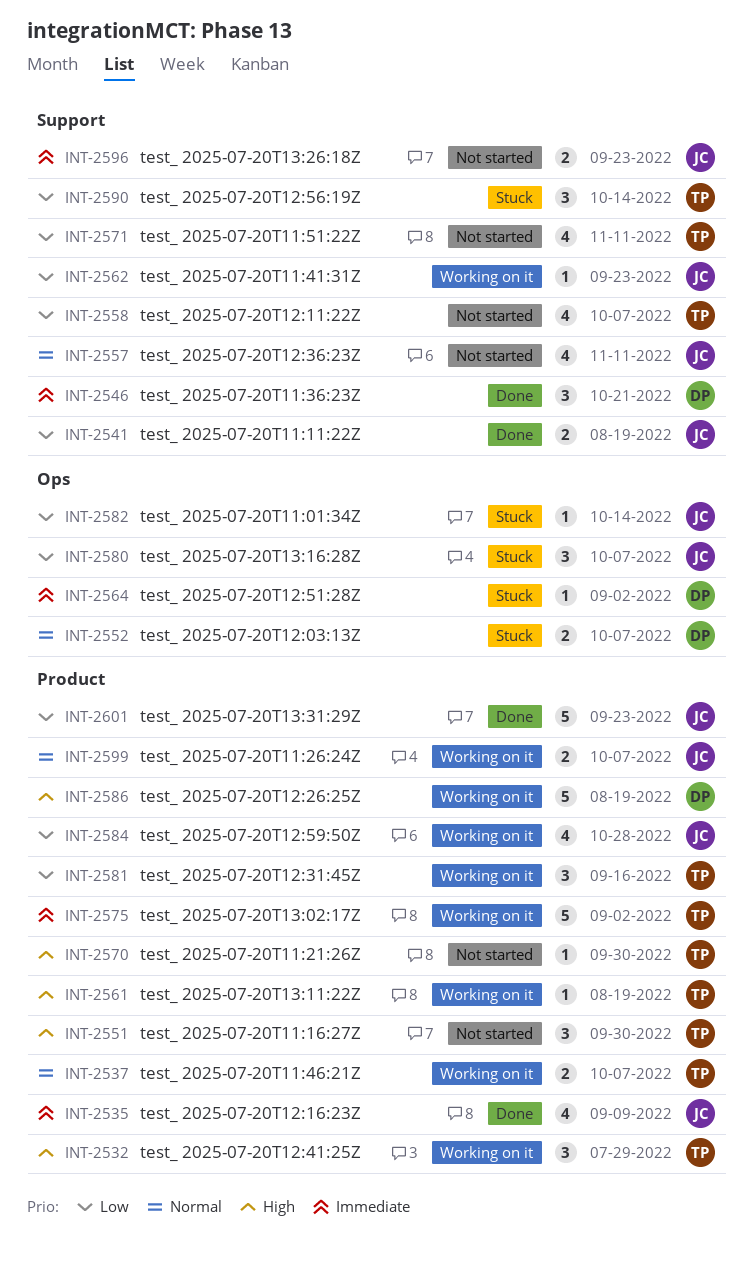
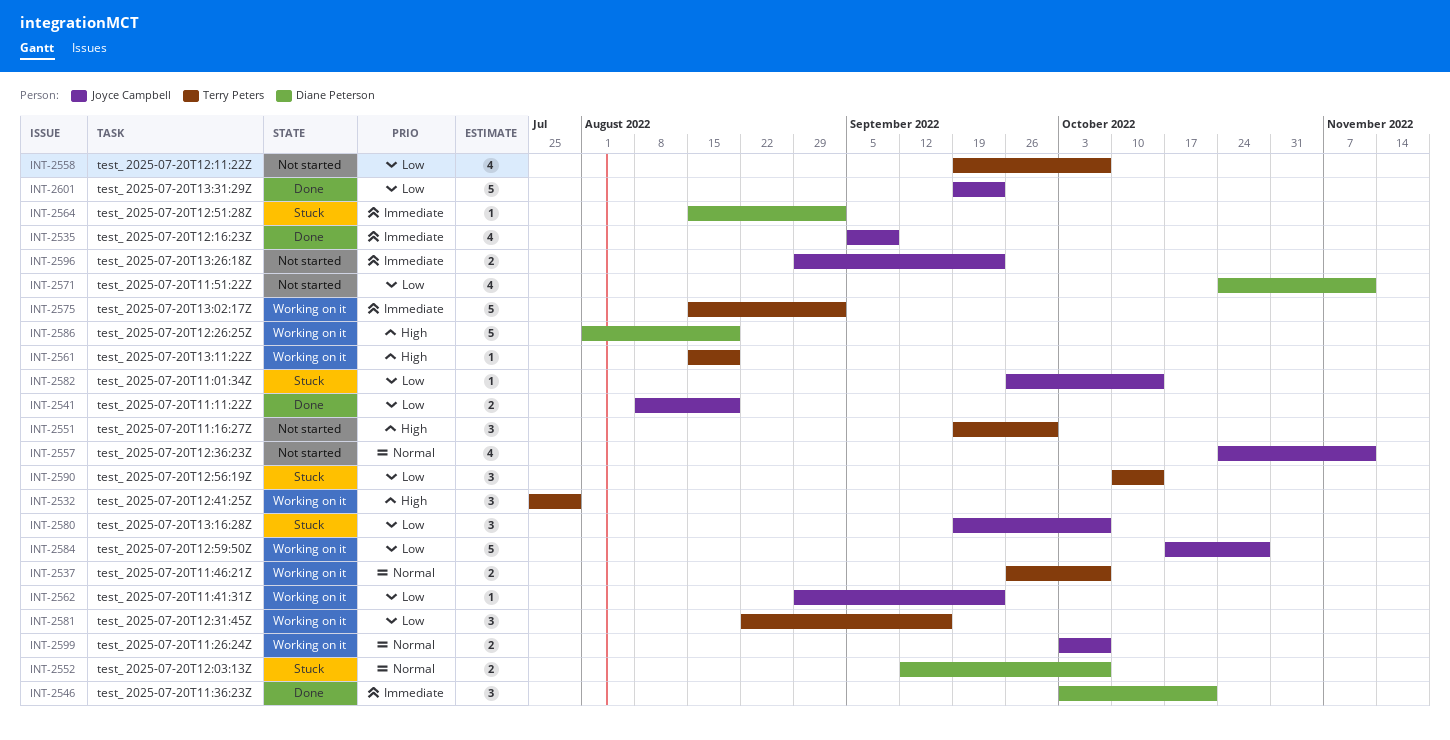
INT-2570: present -> none
INT-2571, owner: Terry Peters -> Diane Peterson
INT-2584, estimate: 4 -> 5

